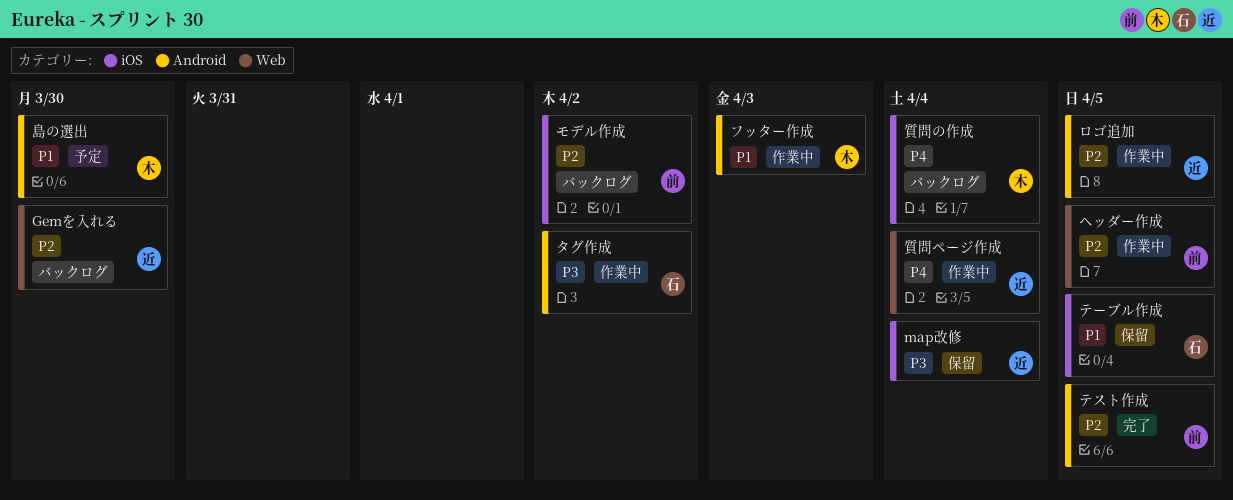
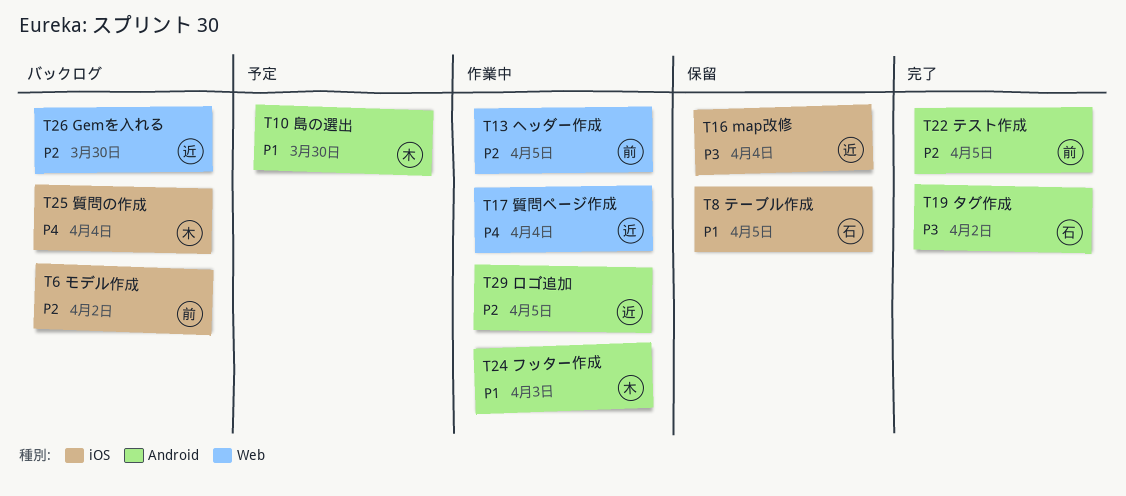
タグ作成, status: 作業中 -> 完了

